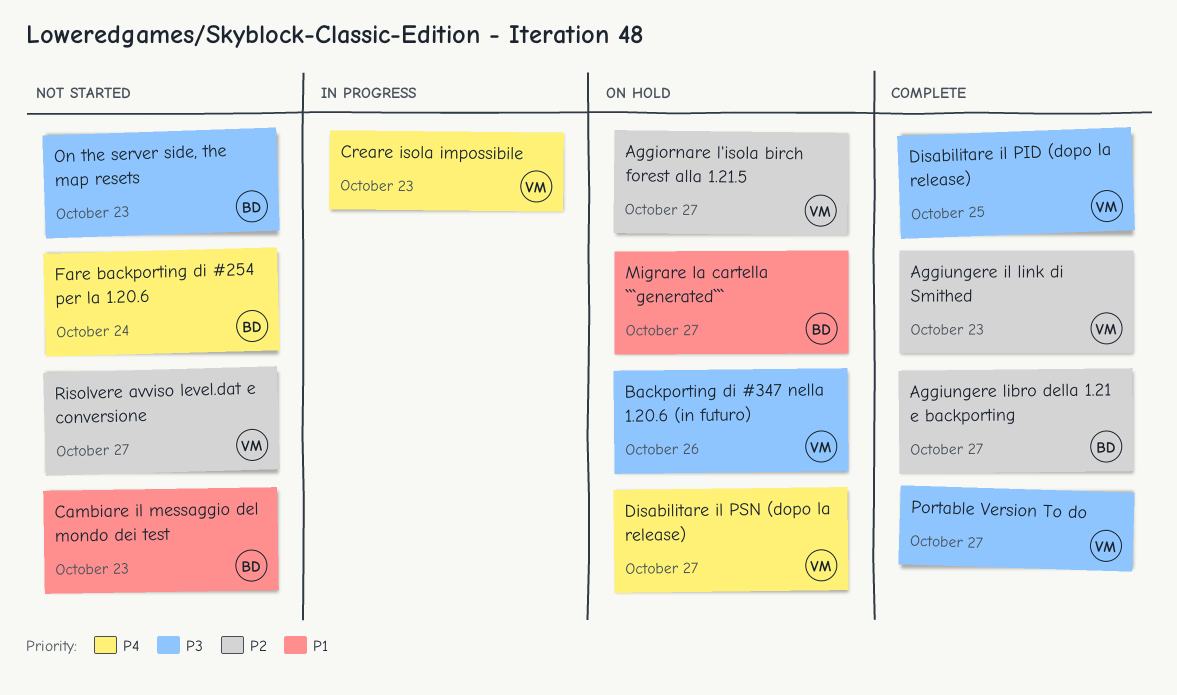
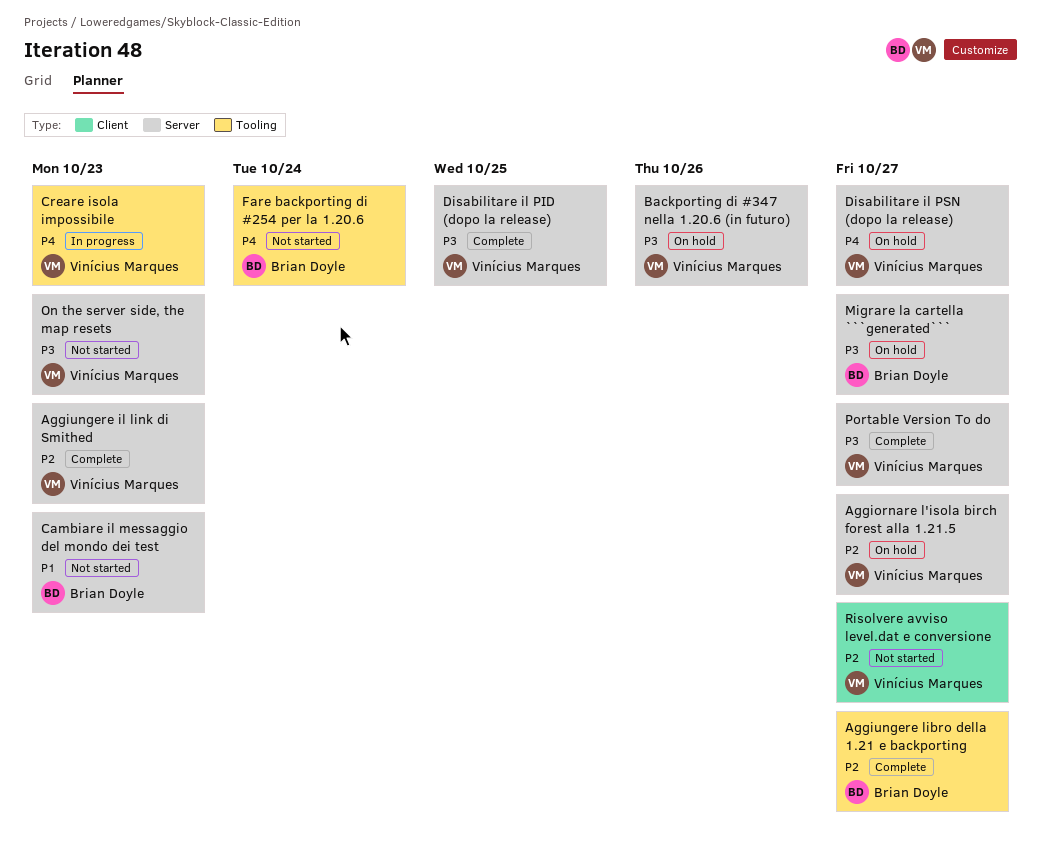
Migrare la cartella ```generated```, priority: P1 -> P3
On the server side, the map resets, owner: Brian Doyle -> Vinícius Marques

